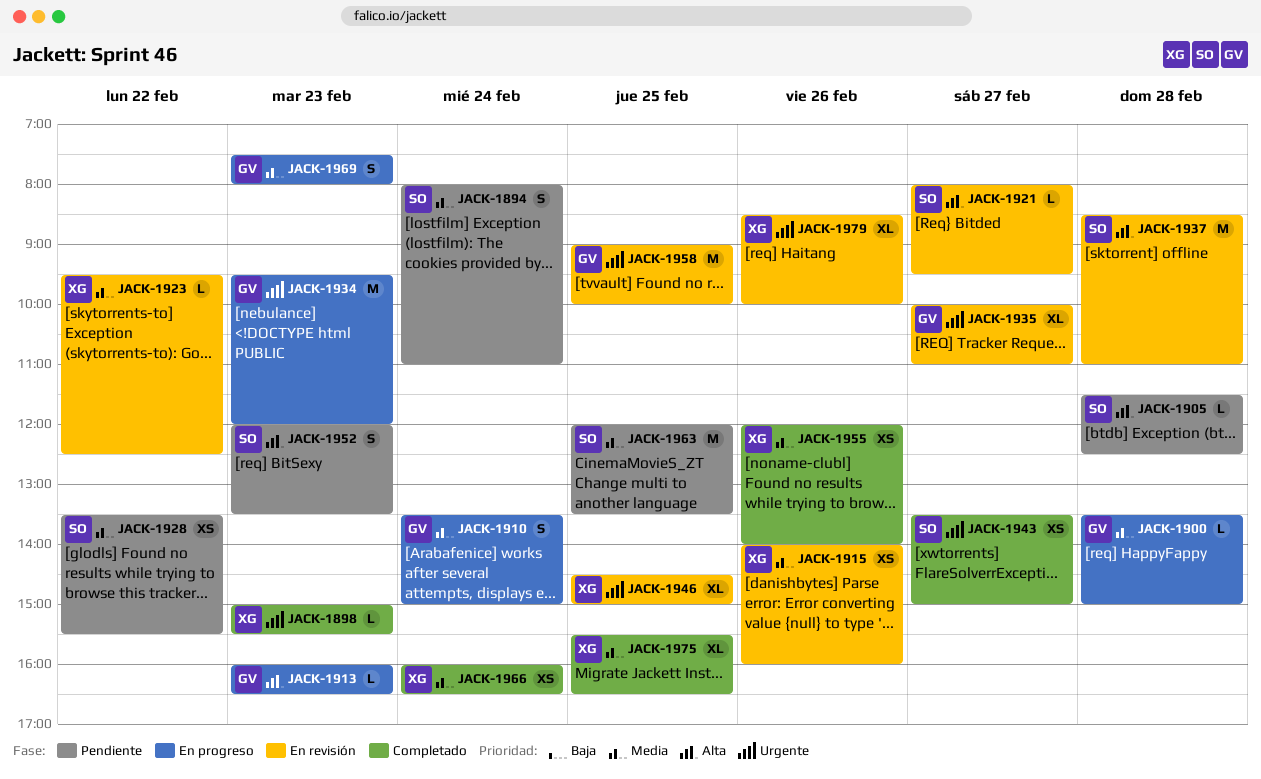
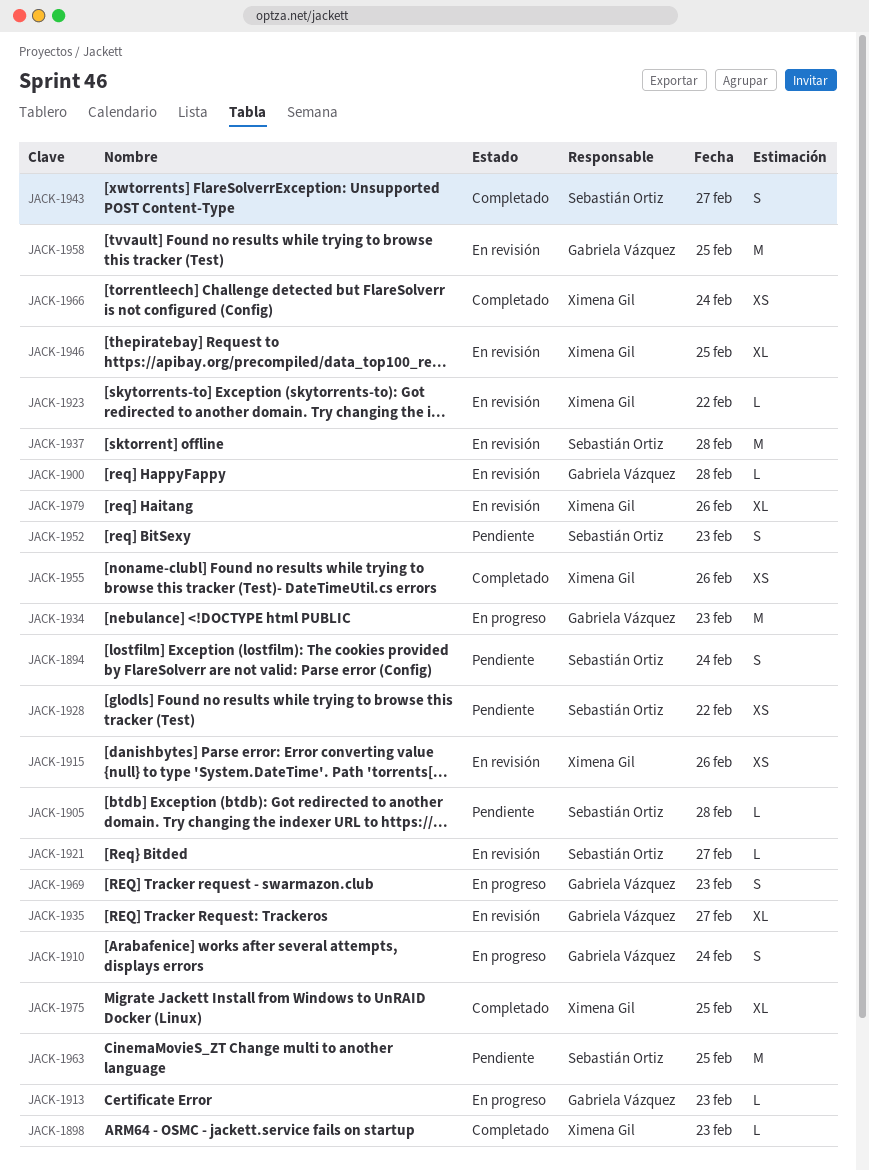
JACK-1900, status: En progreso -> En revisión
JACK-1943, estimate: XS -> S

